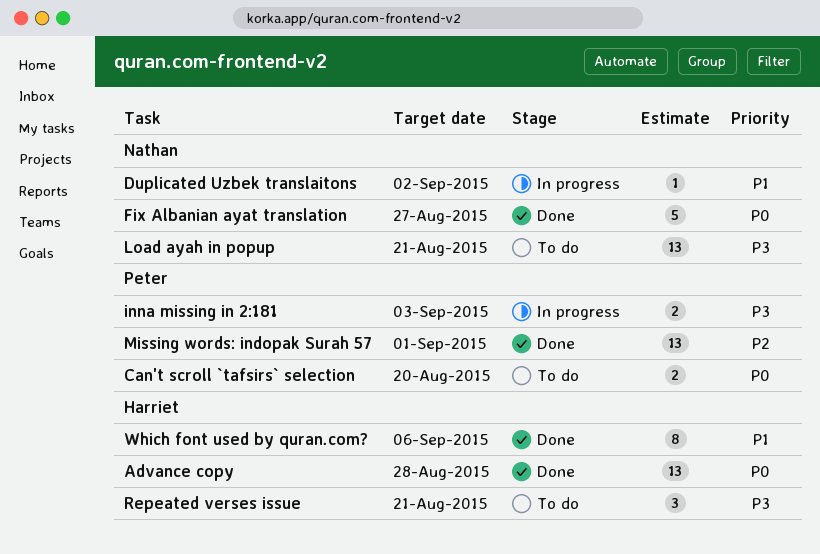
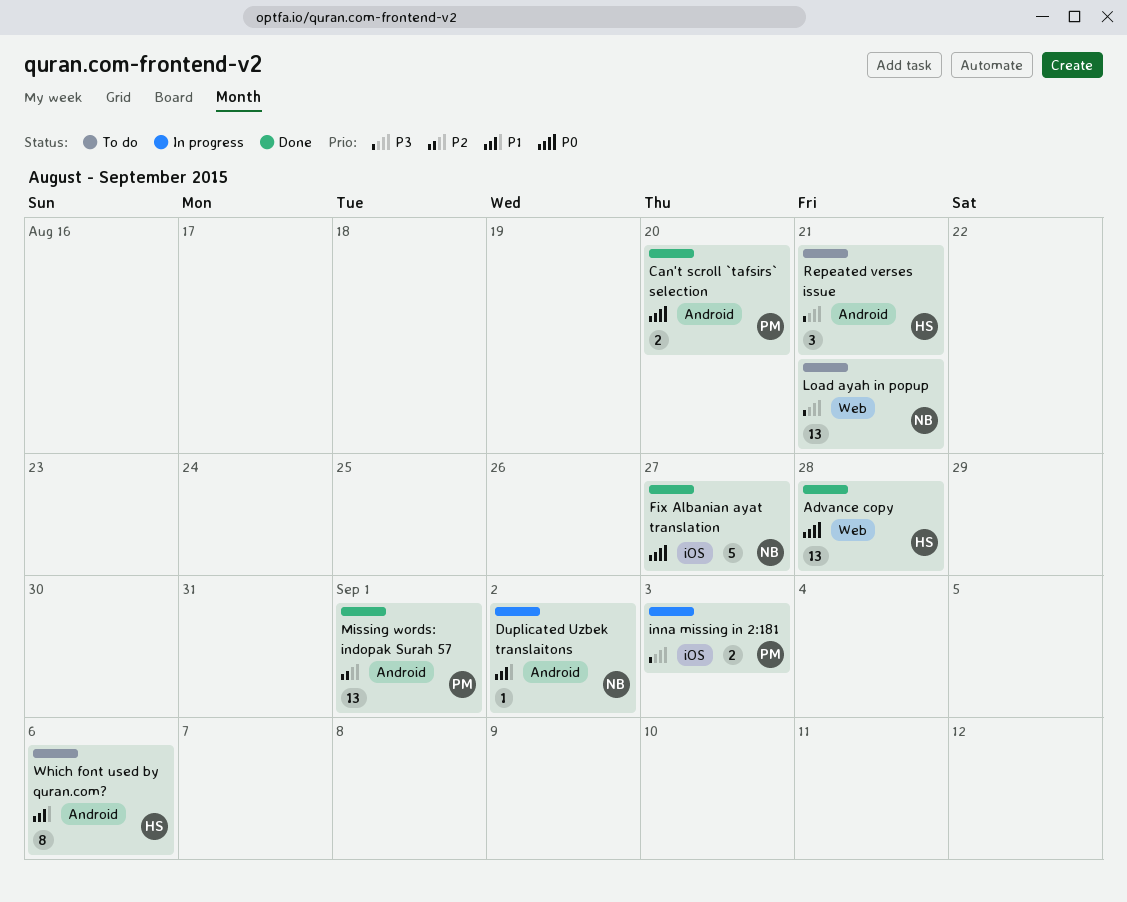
Can't scroll `tafsirs` selection, status: To do -> Done
Which font used by quran.com?, status: Done -> To do

